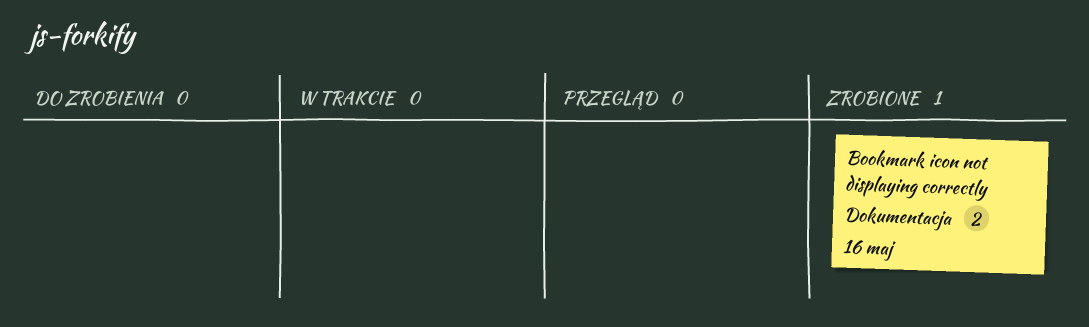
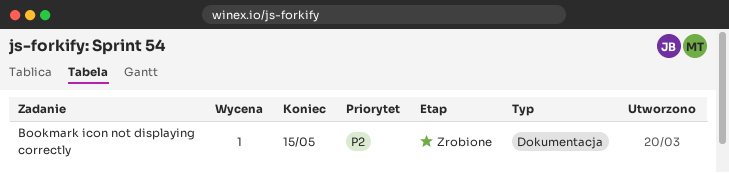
Bookmark icon not displaying correctly, estimate: 2 -> 1
Bookmark icon not displaying correctly, due: May 16 -> May 15

